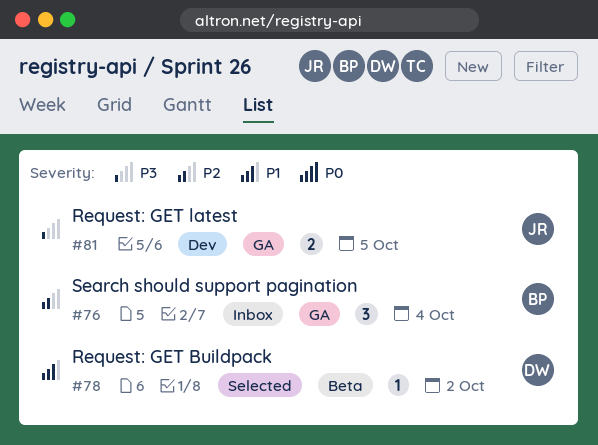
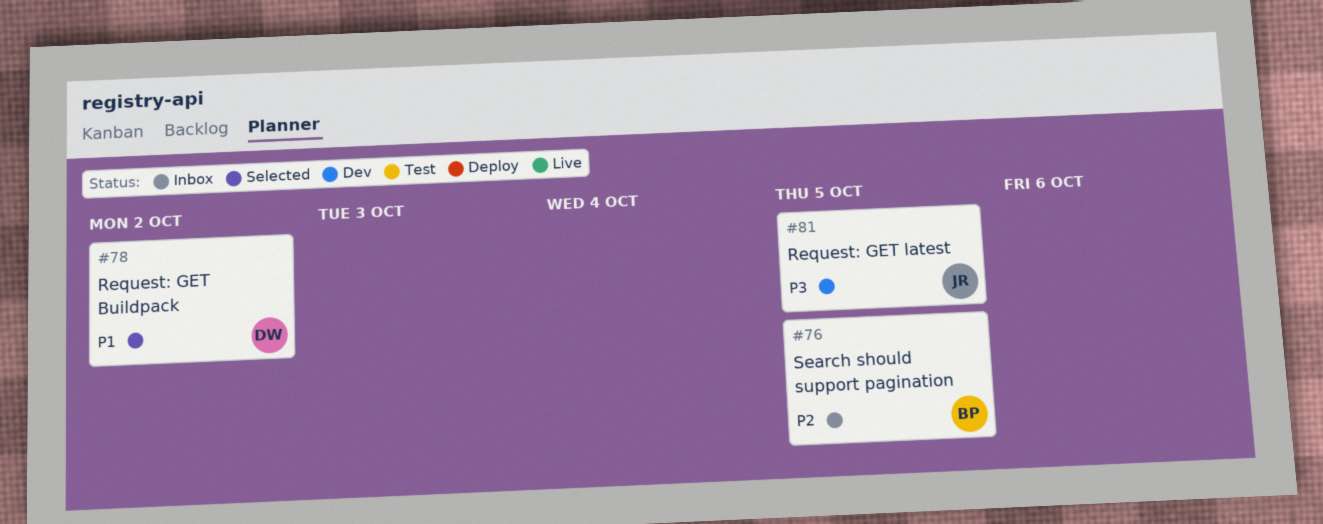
#76, due: Oct 4 -> Oct 5

